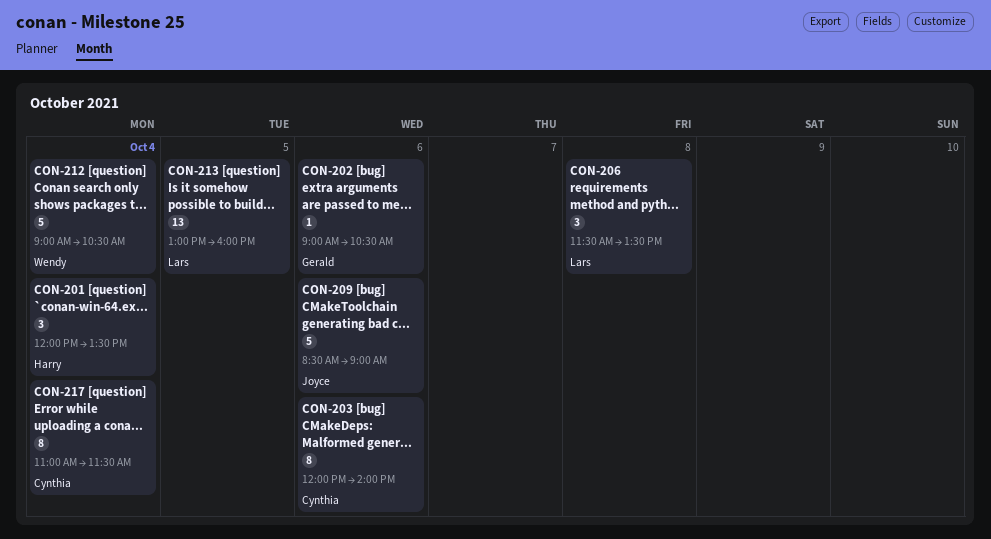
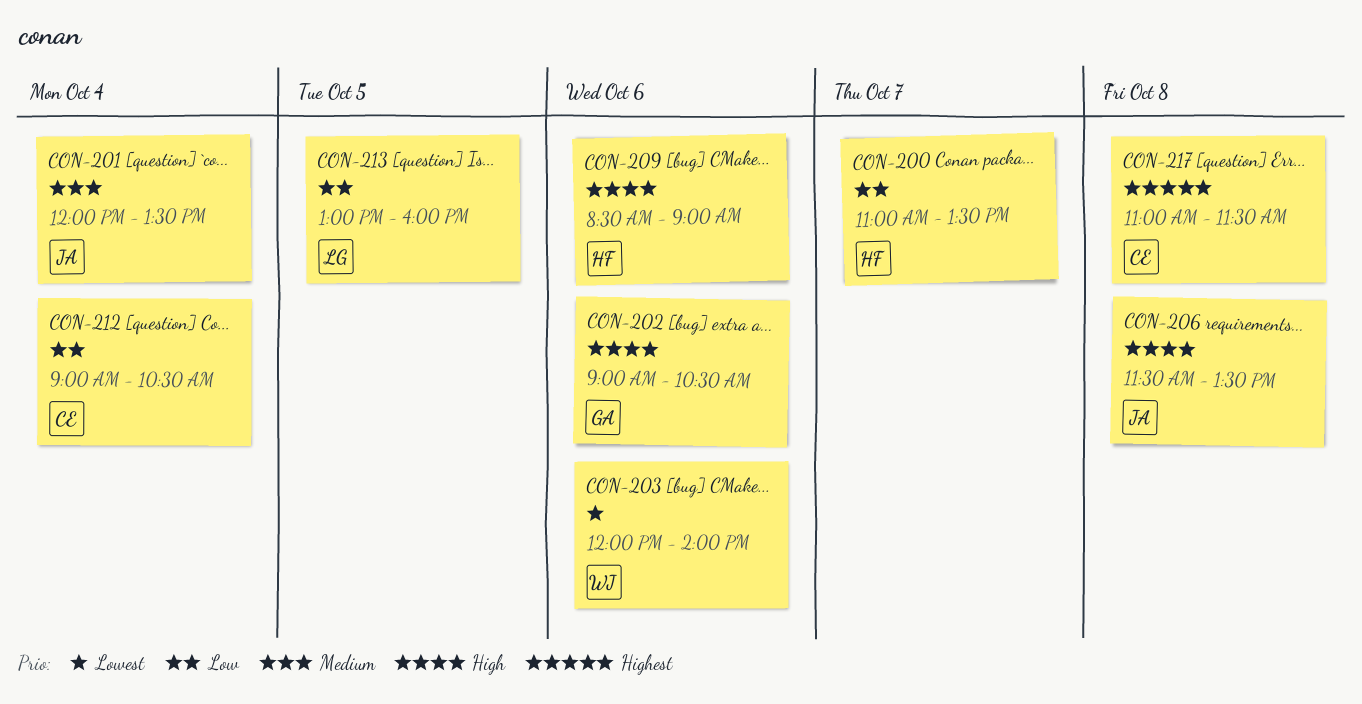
CON-200: none -> present
CON-201, owner: Harry -> Joyce
CON-203, owner: Cynthia -> Wendy
CON-206, owner: Lars -> Joyce
CON-209, owner: Joyce -> Harry
CON-212, owner: Wendy -> Cynthia
CON-217, day: Oct 4 -> Oct 8

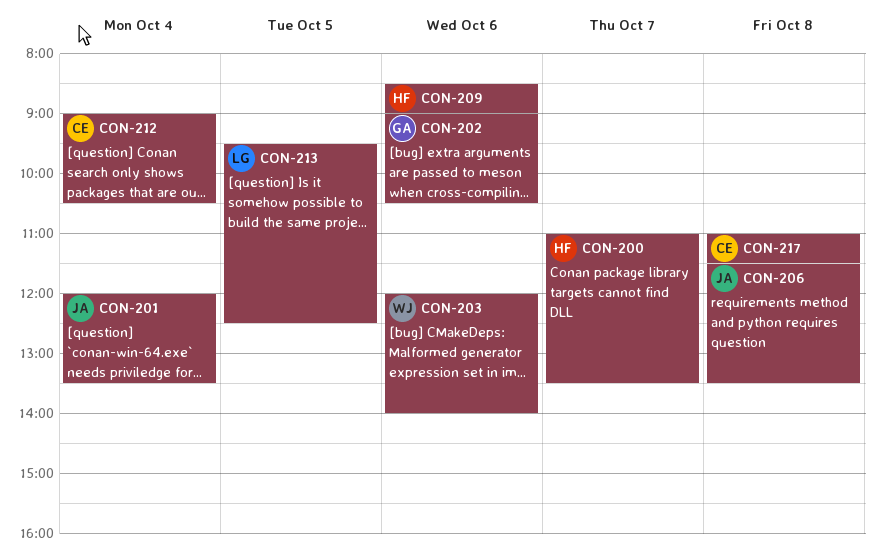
CON-213, begins: 13:00 -> 09:30
CON-213, ends: 16:00 -> 12:30

